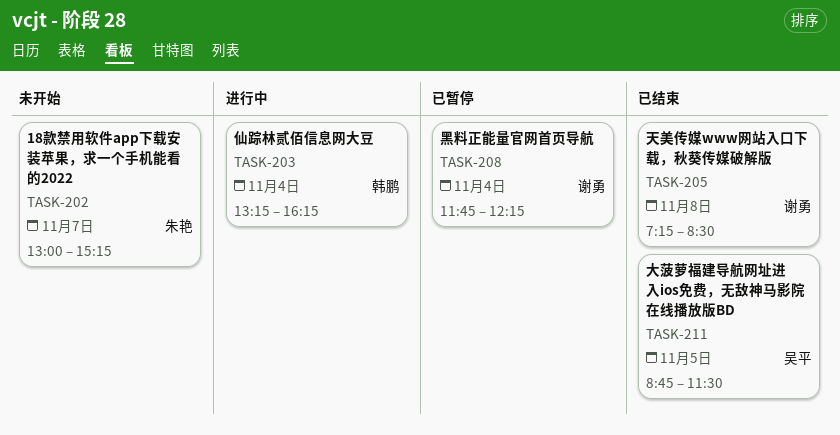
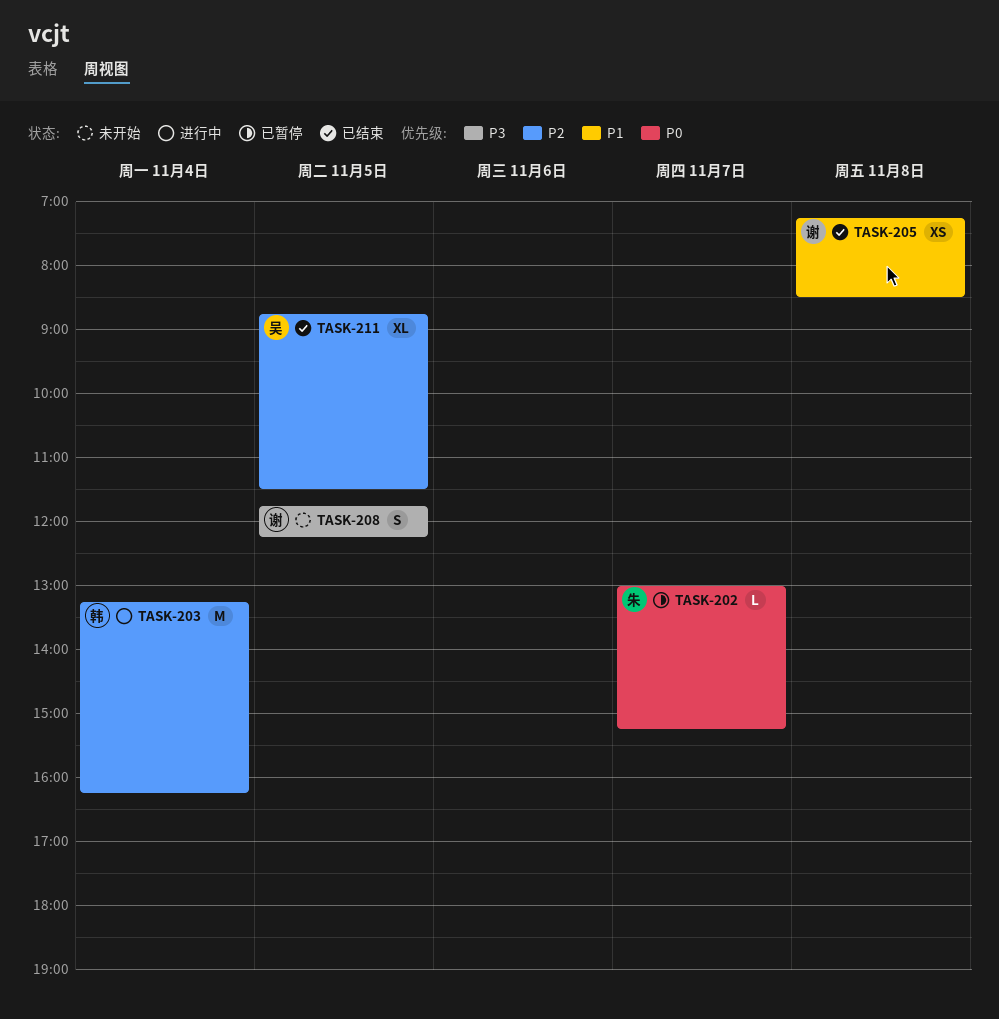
TASK-202, status: 未开始 -> 已暂停
TASK-208, status: 已暂停 -> 未开始
TASK-208, day: Nov 4 -> Nov 5

